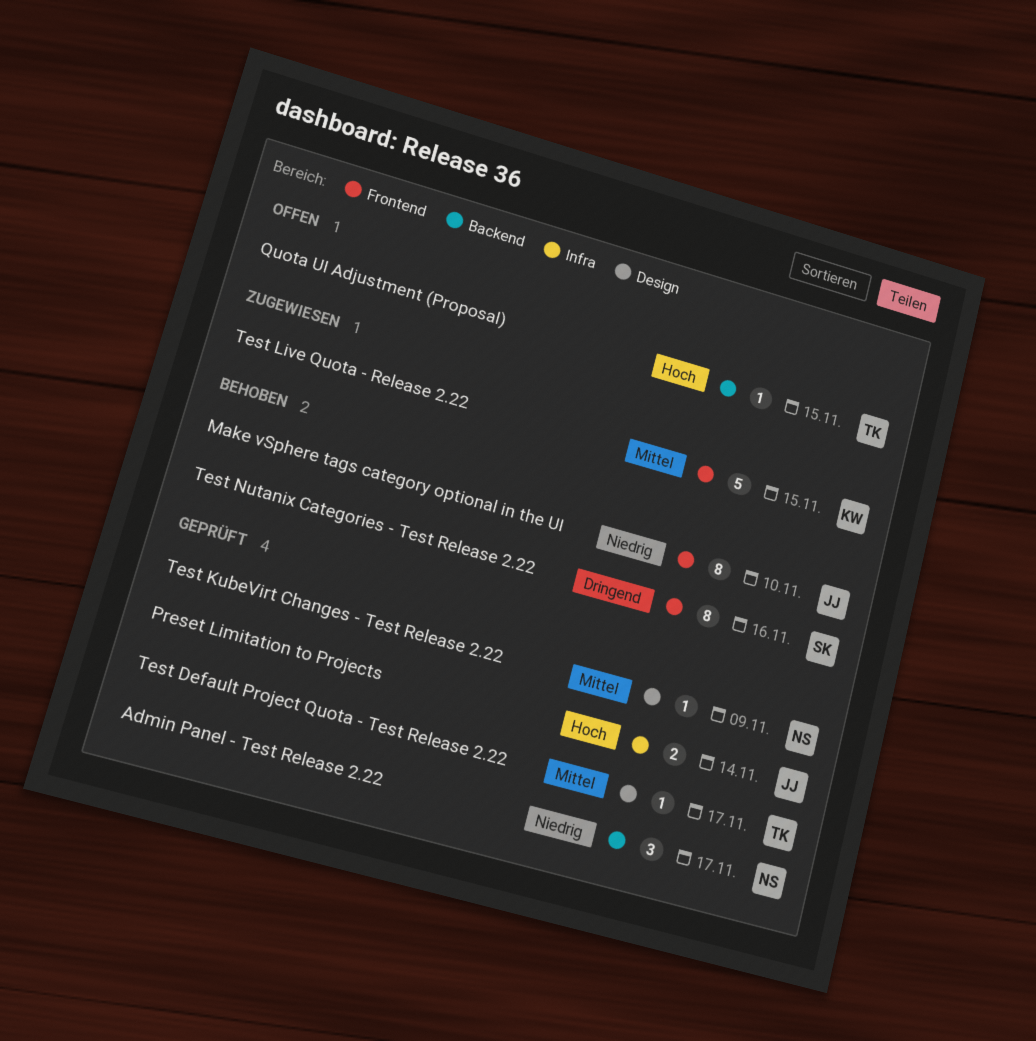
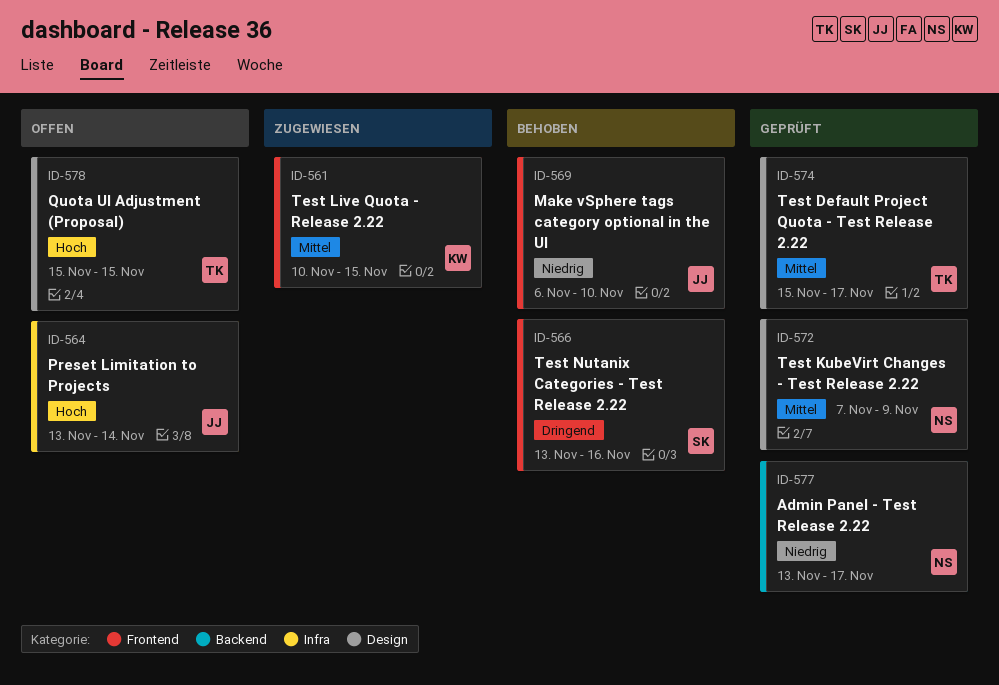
Preset Limitation to Projects, status: Geprüft -> Offen
Quota UI Adjustment (Proposal), label: Backend -> Design

